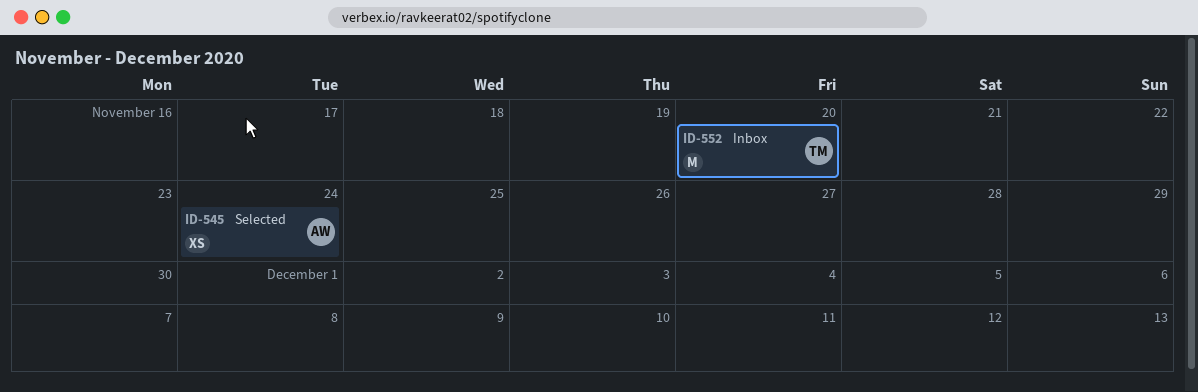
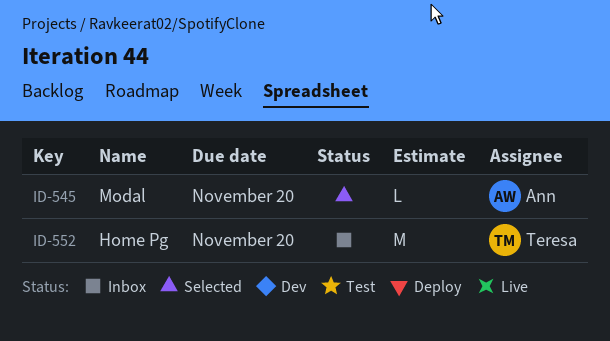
ID-545, estimate: XS -> L
ID-545, due: Nov 24 -> Nov 20

